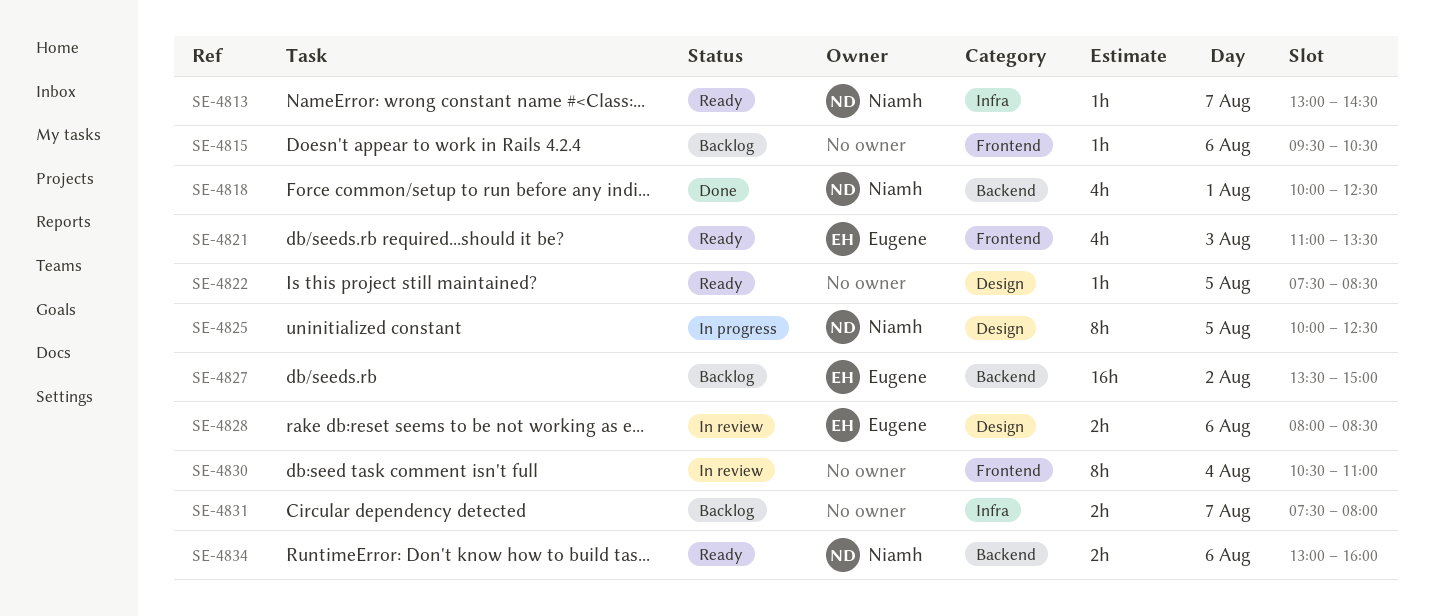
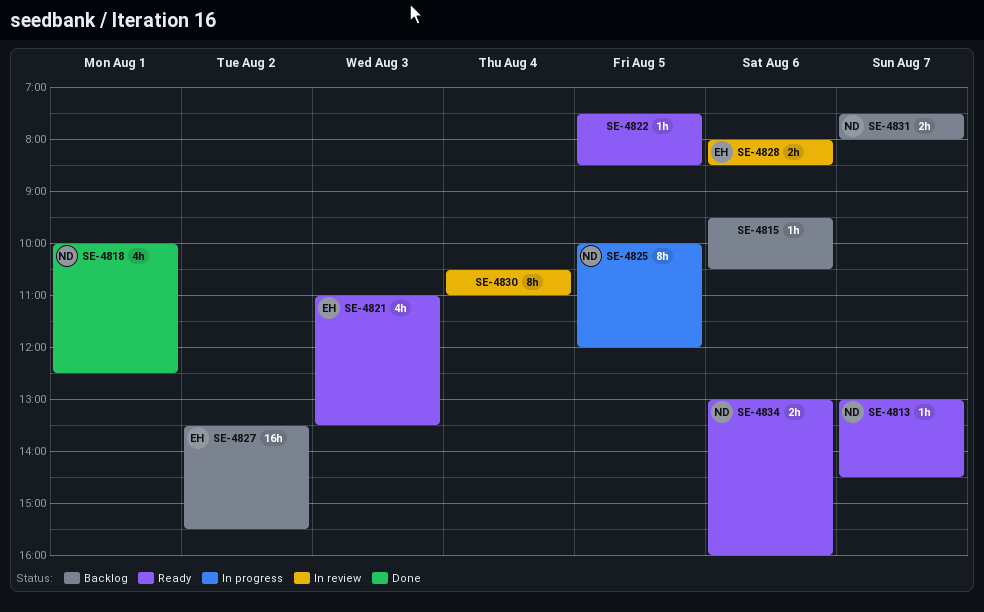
SE-4825, ends: 12:30 -> 12:00
SE-4827, ends: 15:00 -> 15:30
SE-4831, owner: none -> Niamh

